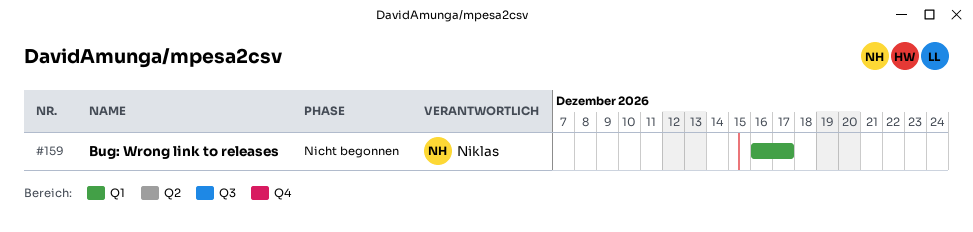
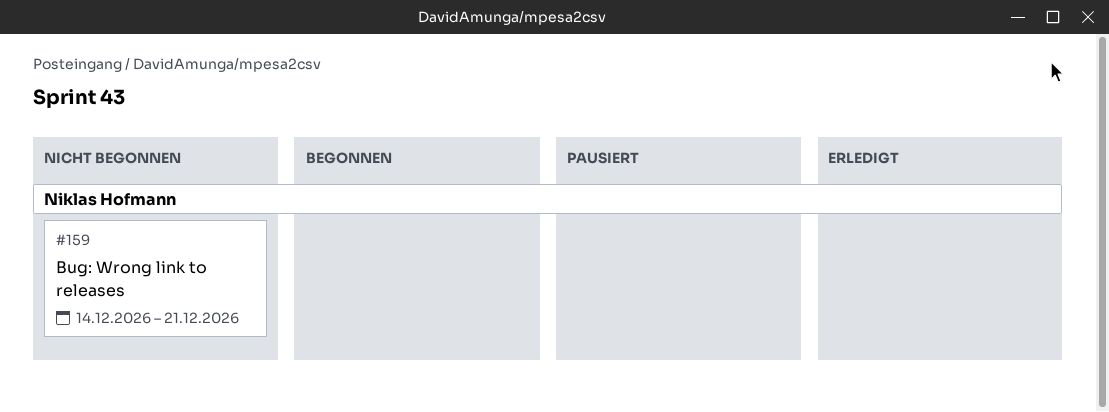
#159, start: Dec 16 -> Dec 14
#159, due: Dec 17 -> Dec 21

